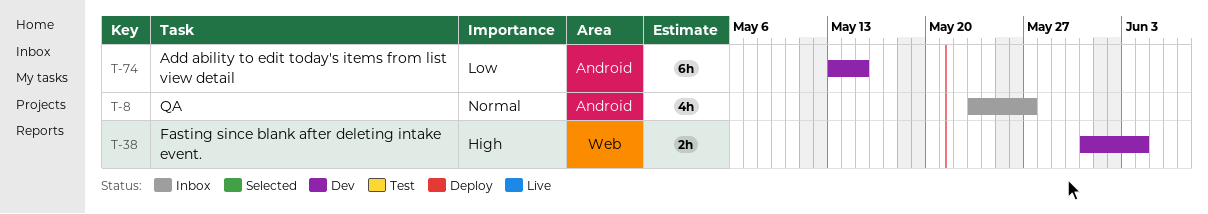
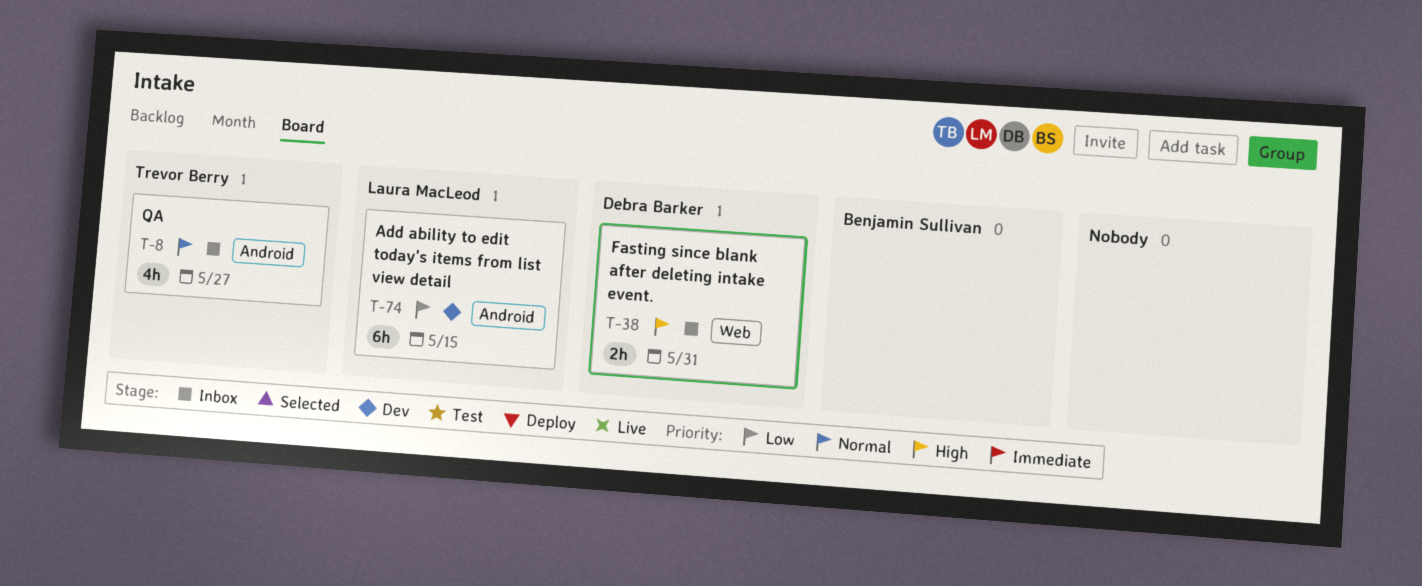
T-38, status: Dev -> Inbox
T-38, due: Jun 4 -> May 31

